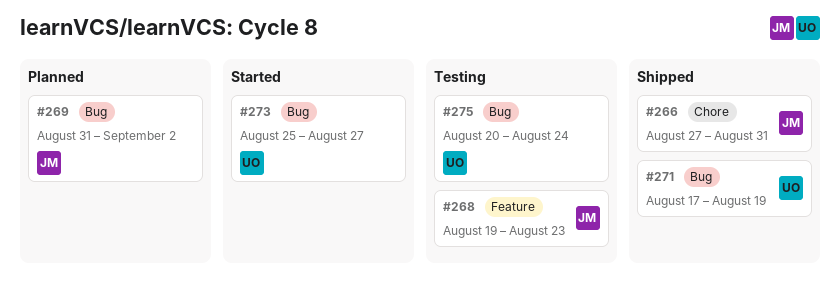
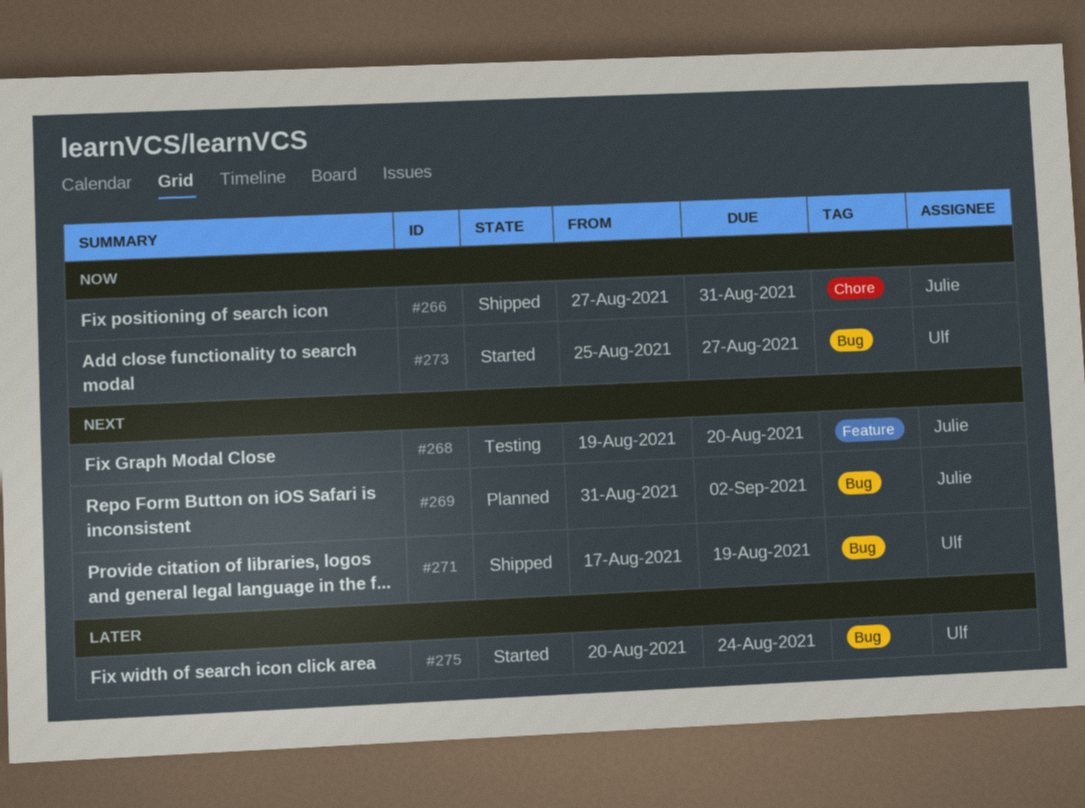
#268, due: Aug 23 -> Aug 20
#275, status: Testing -> Started

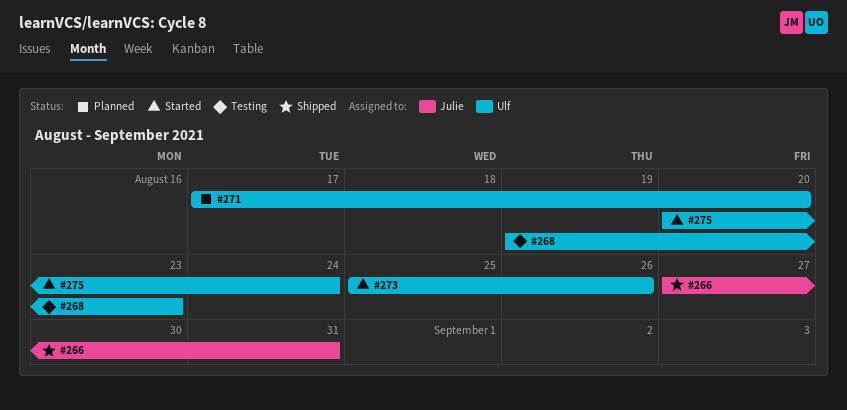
#268, owner: Julie -> Ulf
#268, due: Aug 20 -> Aug 23
#269: present -> none
#271, status: Shipped -> Planned
#271, due: Aug 19 -> Aug 20
#273, due: Aug 27 -> Aug 26

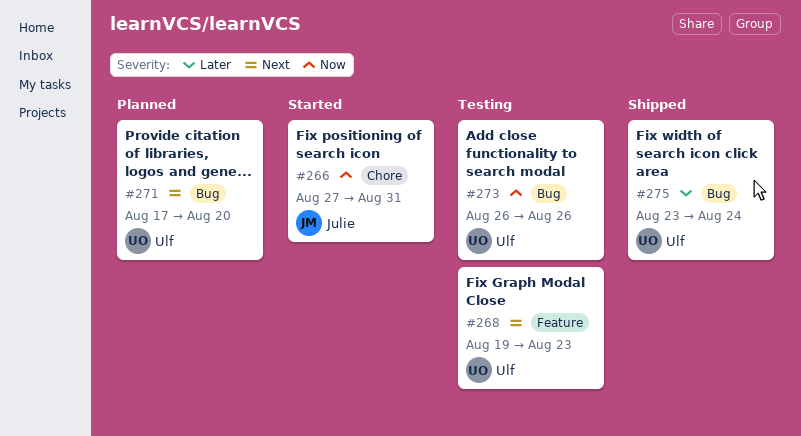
#266, status: Shipped -> Started
#273, status: Started -> Testing
#273, start: Aug 25 -> Aug 26
#275, status: Started -> Shipped
#275, start: Aug 20 -> Aug 23

